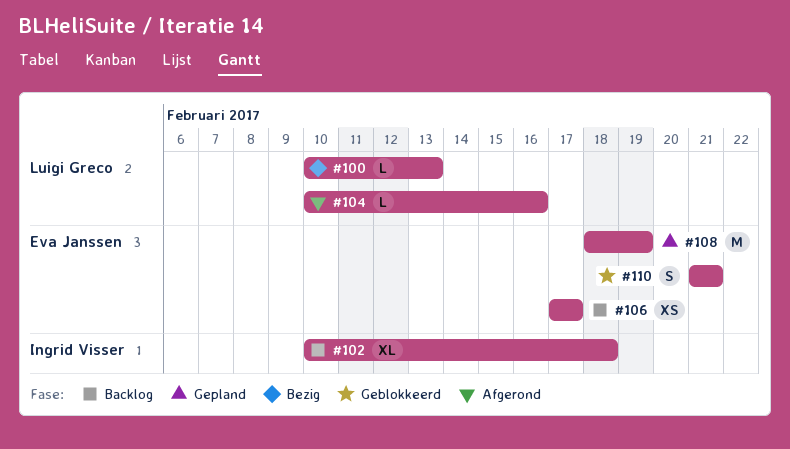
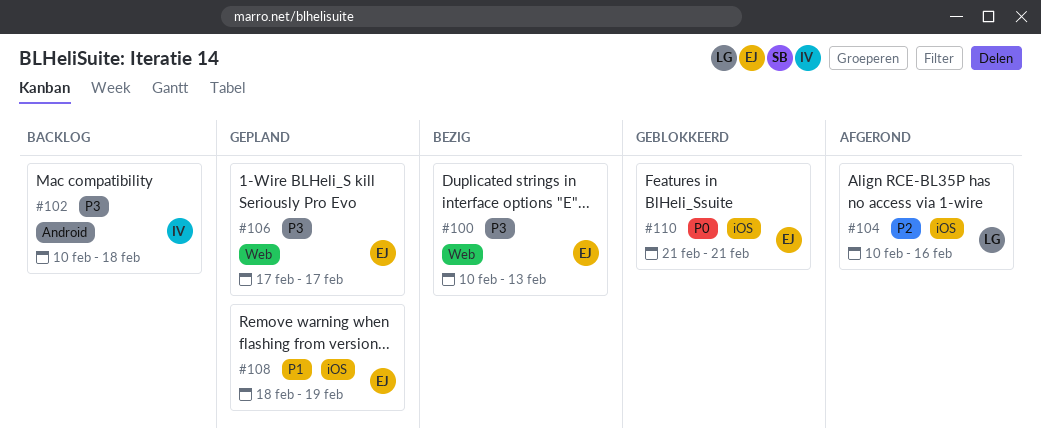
#100, owner: Luigi Greco -> Eva Janssen
#106, status: Backlog -> Gepland

